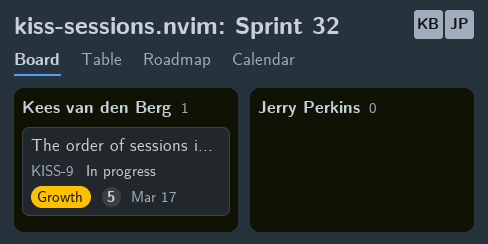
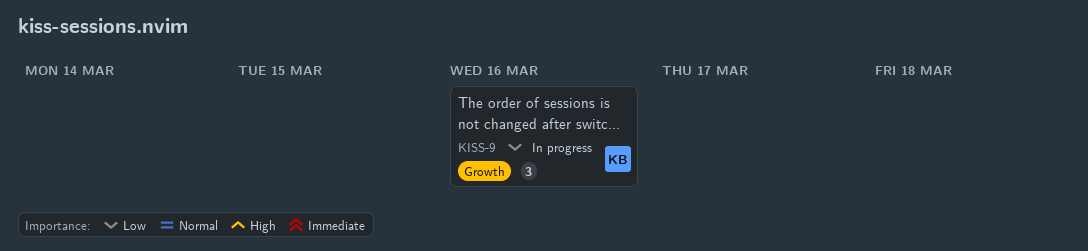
KISS-9, estimate: 5 -> 3
KISS-9, due: Mar 17 -> Mar 16

